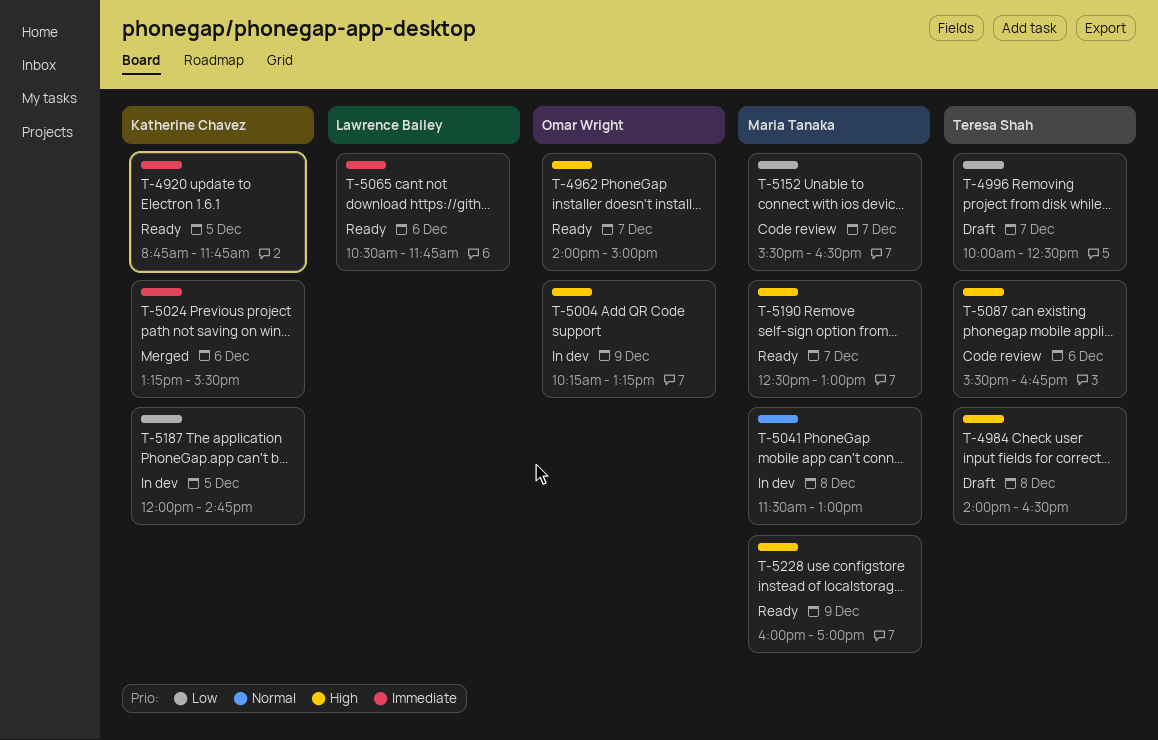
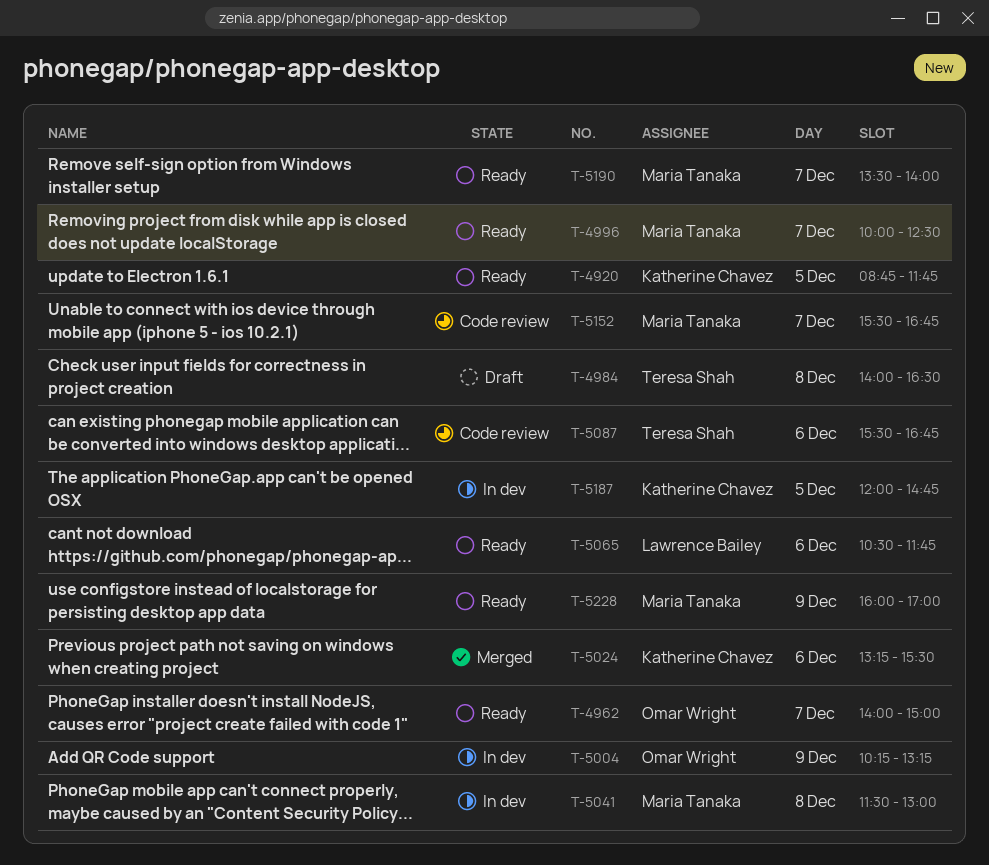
T-4996, status: Draft -> Ready
T-4996, owner: Teresa Shah -> Maria Tanaka
T-5152, ends: 16:30 -> 16:45
T-5190, begins: 12:30 -> 13:30
T-5190, ends: 13:00 -> 14:00

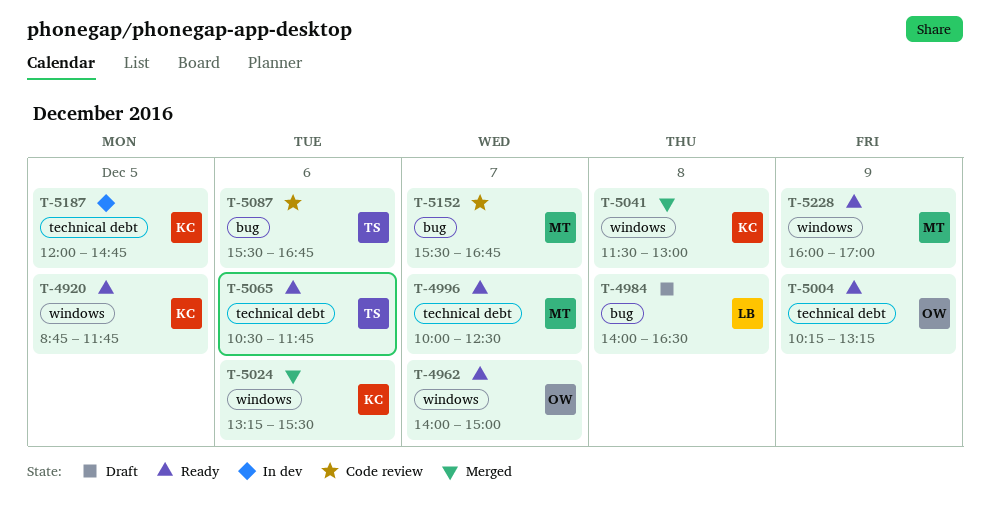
T-4984, owner: Teresa Shah -> Lawrence Bailey
T-5004, status: In dev -> Ready
T-5041, status: In dev -> Merged
T-5041, owner: Maria Tanaka -> Katherine Chavez
T-5065, owner: Lawrence Bailey -> Teresa Shah
T-5190: present -> none

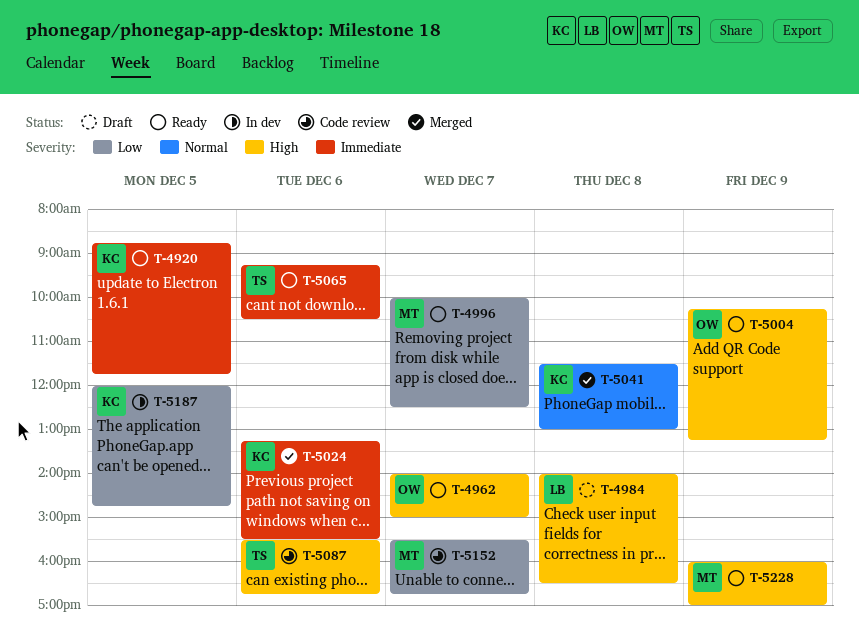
T-5065, begins: 10:30 -> 09:15
T-5065, ends: 11:45 -> 10:30

